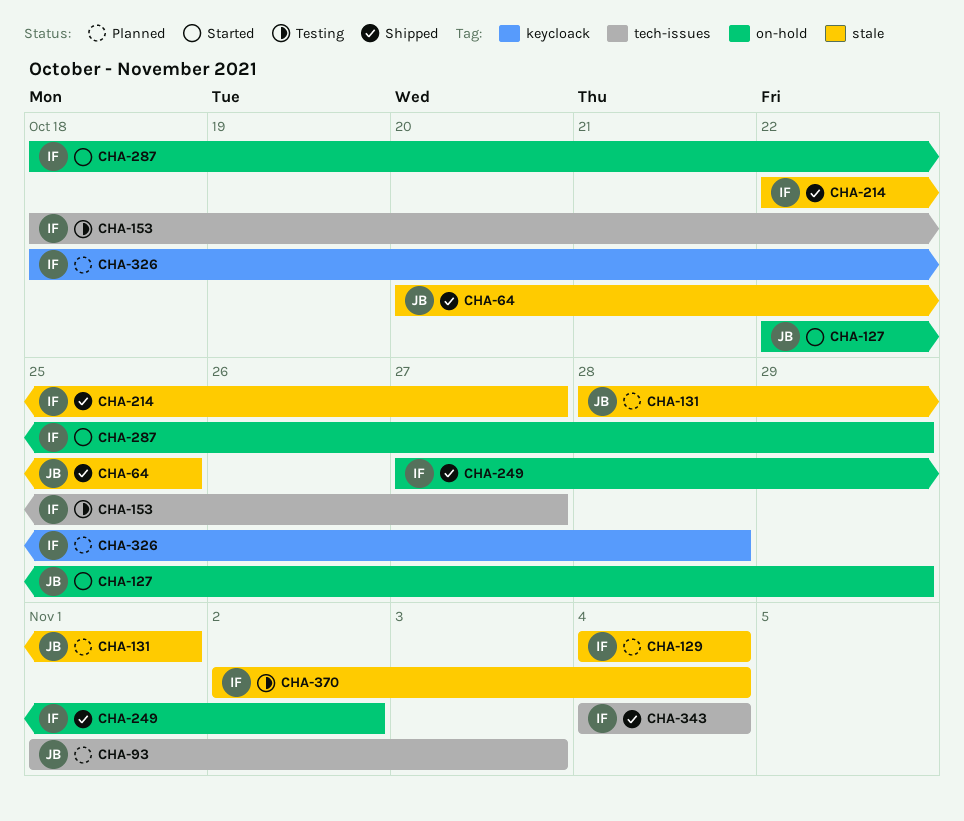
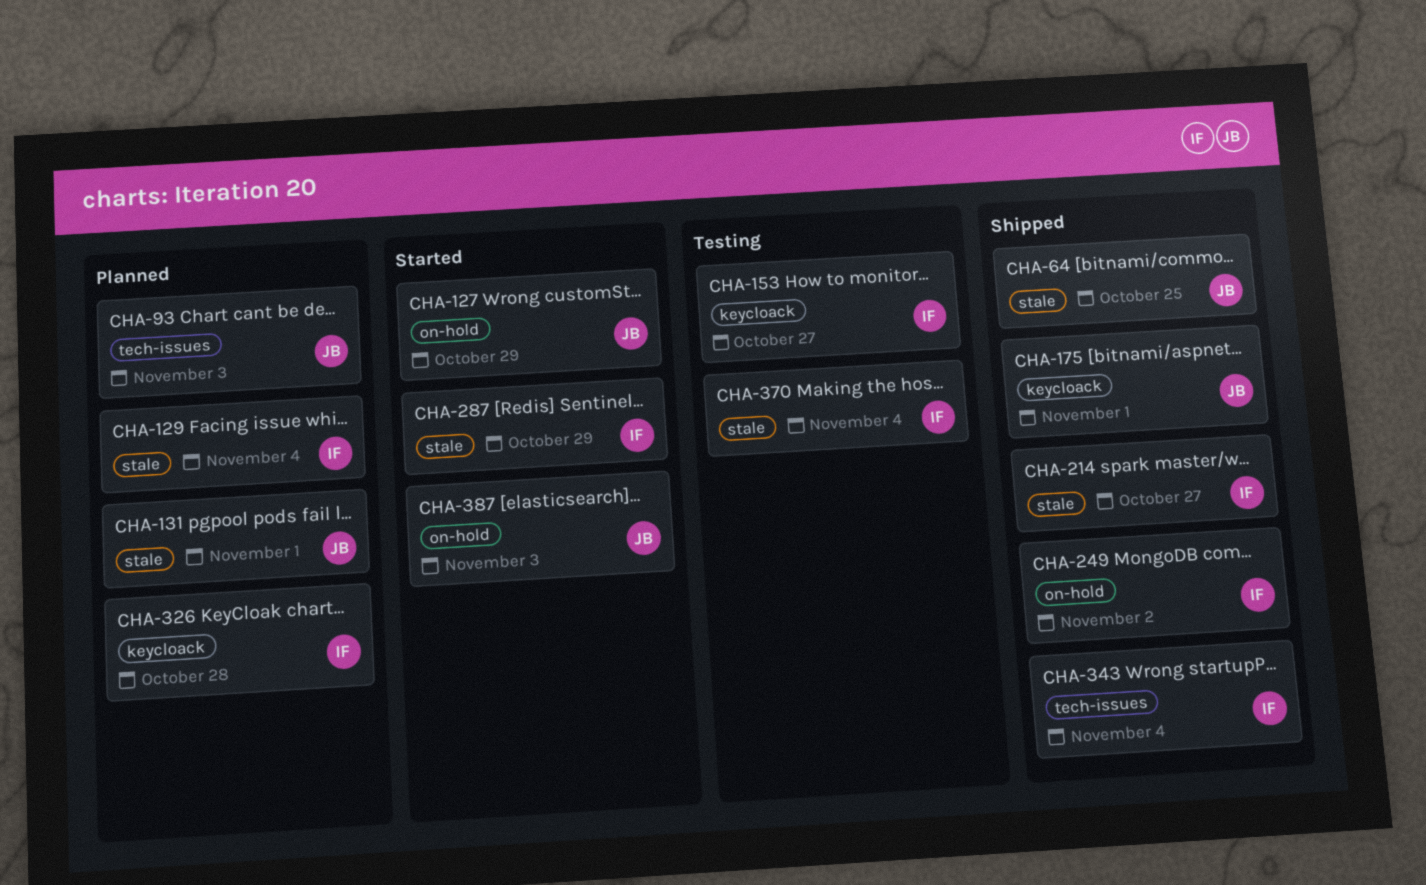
CHA-153, label: tech-issues -> keycloack
CHA-175: none -> present
CHA-287, label: on-hold -> stale
CHA-387: none -> present

